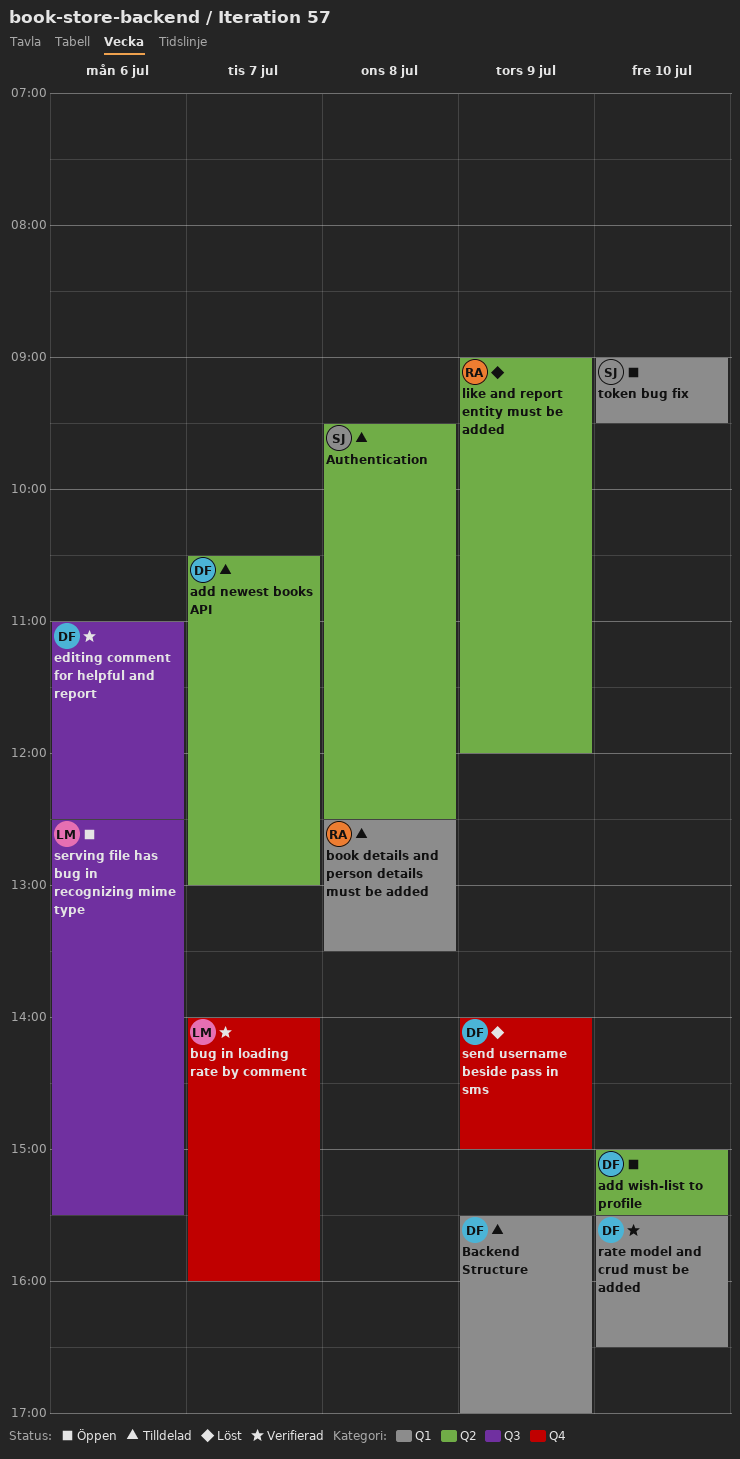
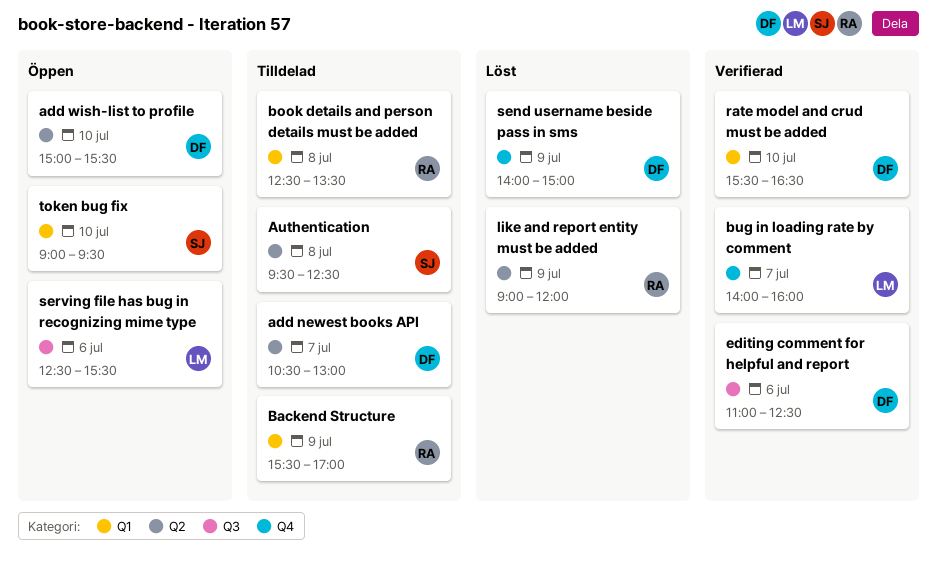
Backend Structure, owner: DF -> RA

